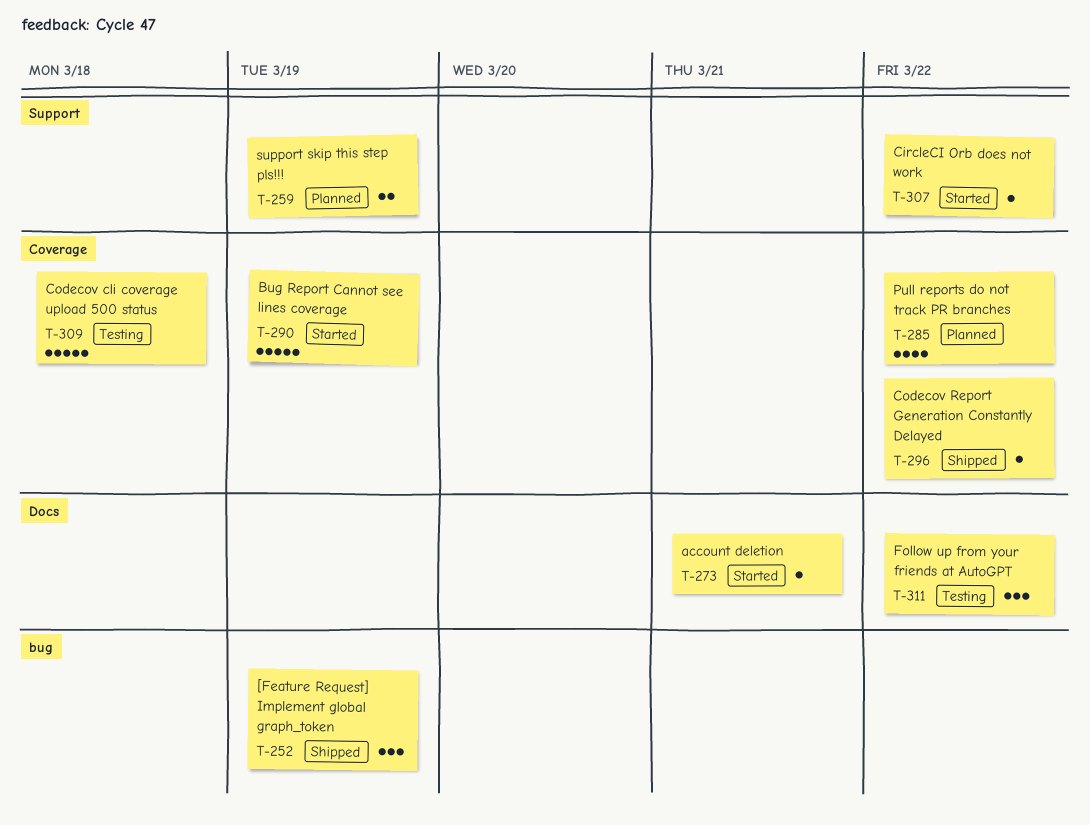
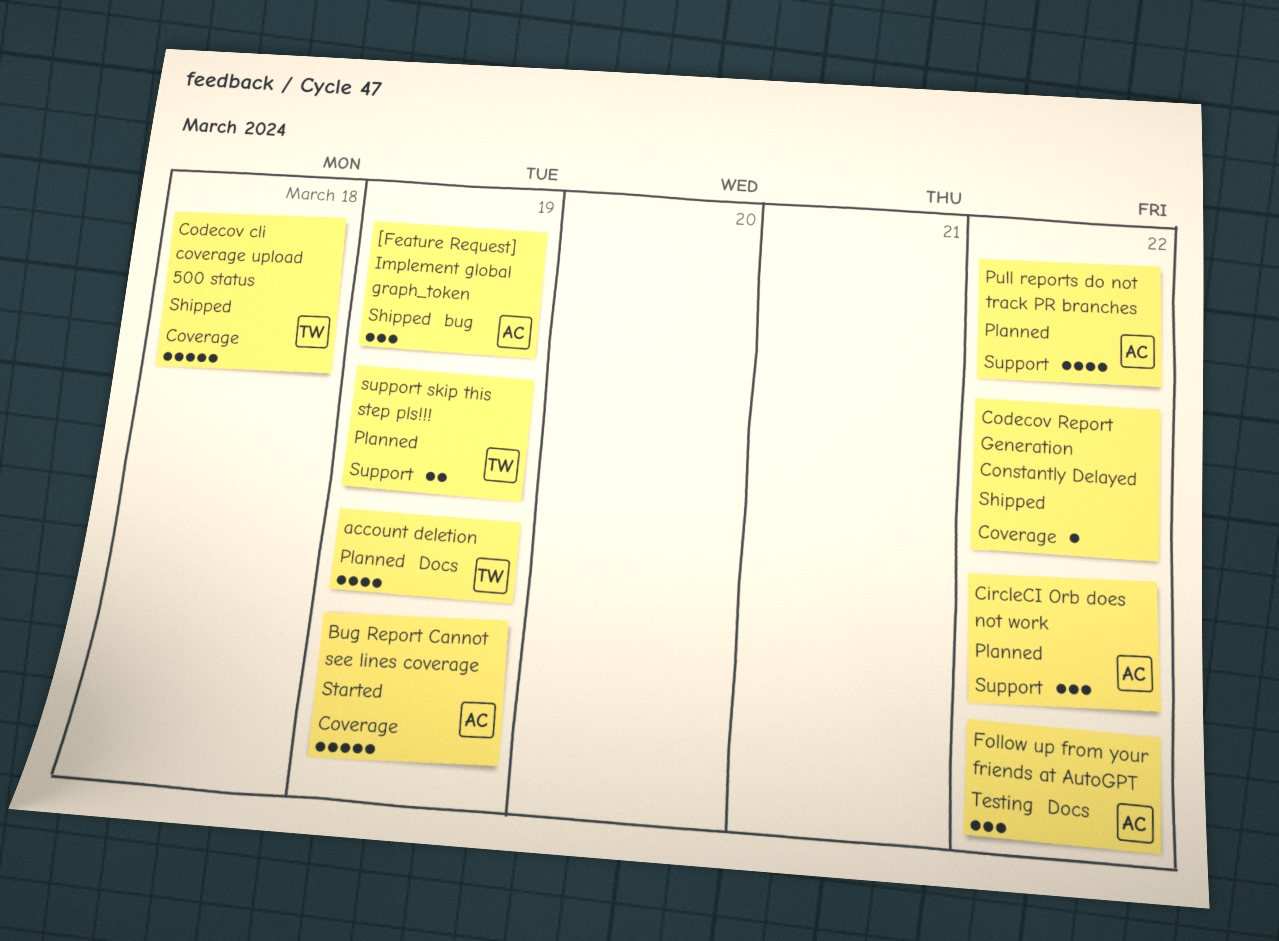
account deletion, status: Started -> Planned
account deletion, estimate: 1 -> 4
account deletion, due: Mar 21 -> Mar 19
CircleCI Orb does not work, status: Started -> Planned
CircleCI Orb does not work, estimate: 1 -> 3
Codecov cli coverage upload 500 status, status: Testing -> Shipped
Pull reports do not track PR branches, label: Coverage -> Support

